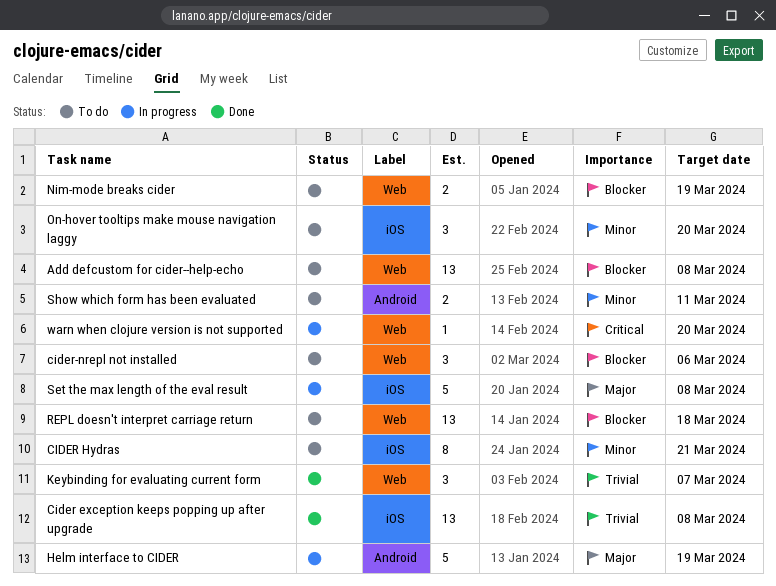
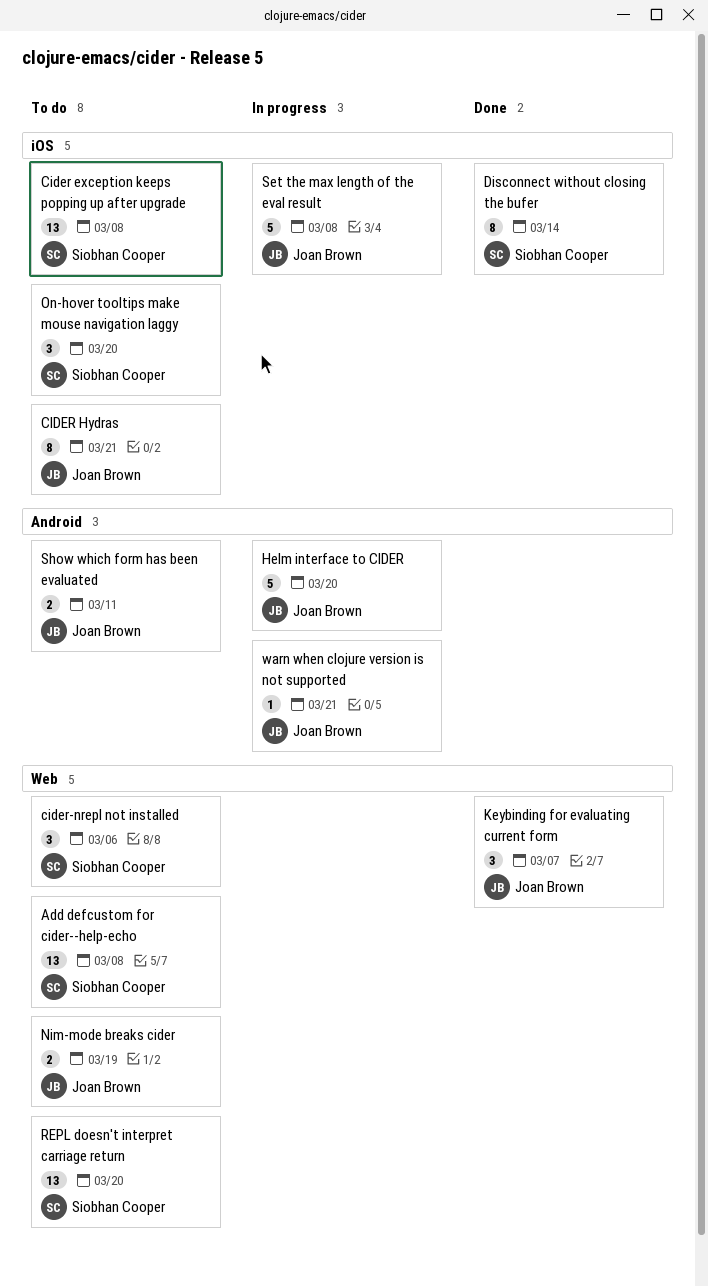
Cider exception keeps popping up after upgrade, status: Done -> To do
Disconnect without closing the bufer: none -> present
Helm interface to CIDER, due: Mar 19 -> Mar 20
REPL doesn't interpret carriage return, due: Mar 18 -> Mar 20
warn when clojure version is not supported, label: Web -> Android
warn when clojure version is not supported, due: Mar 20 -> Mar 21

